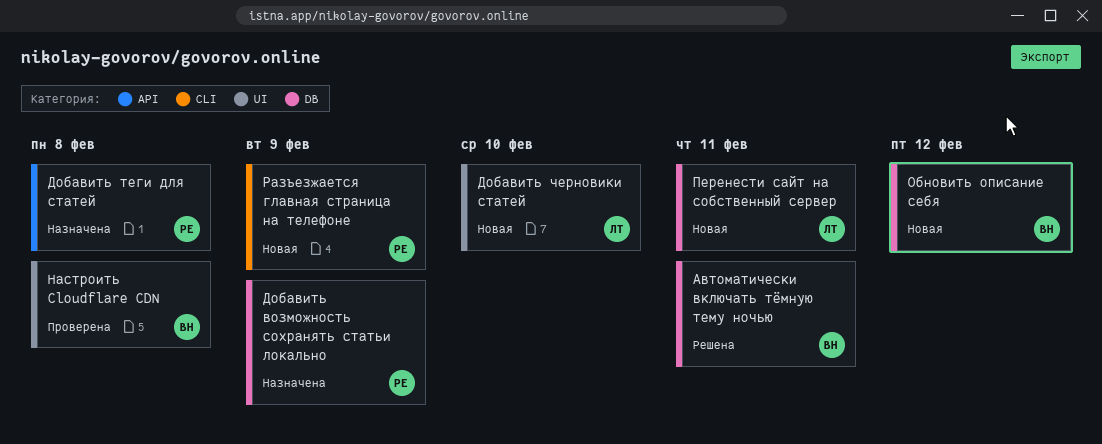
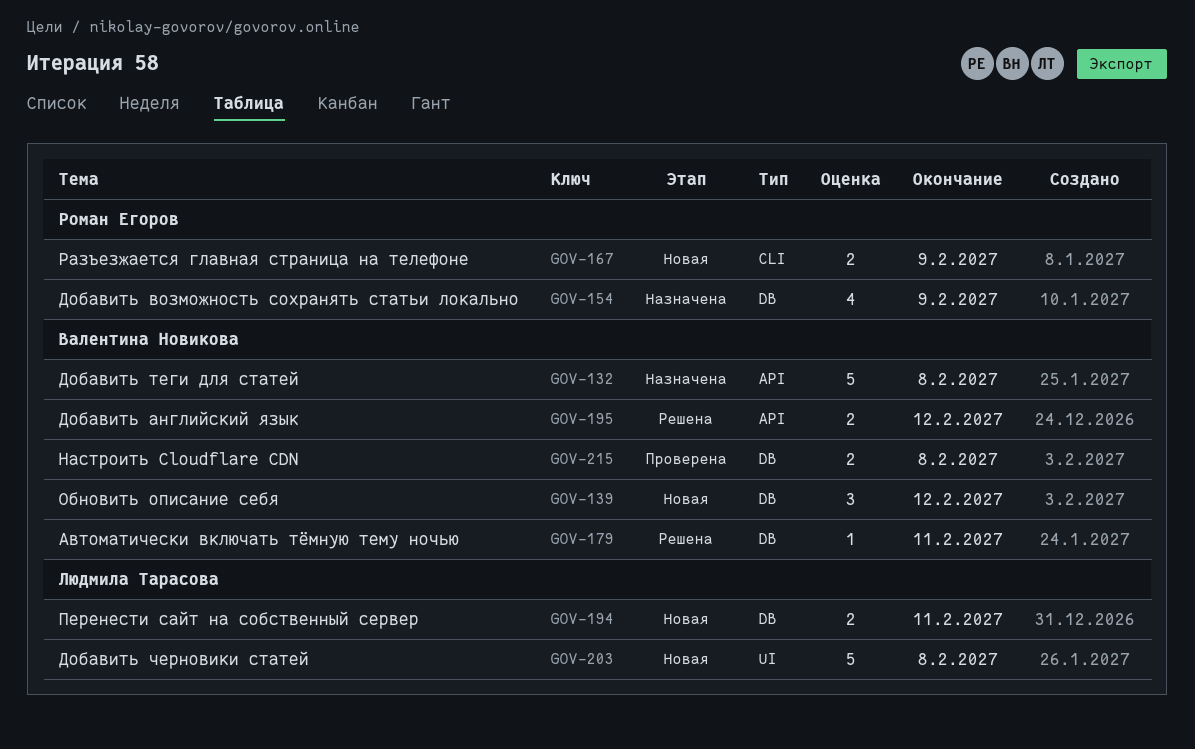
Добавить английский язык: none -> present
Добавить теги для статей, owner: Роман Егоров -> Валентина Новикова
Добавить черновики статей, due: Feb 10 -> Feb 8
Настроить Cloudflare CDN, label: UI -> DB

